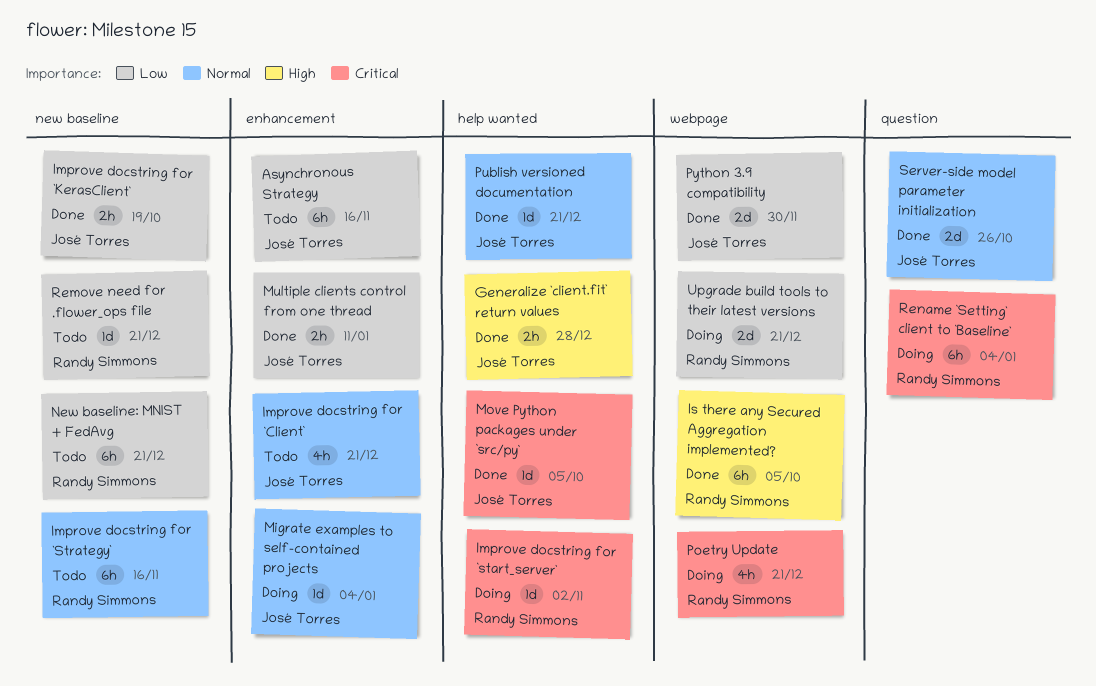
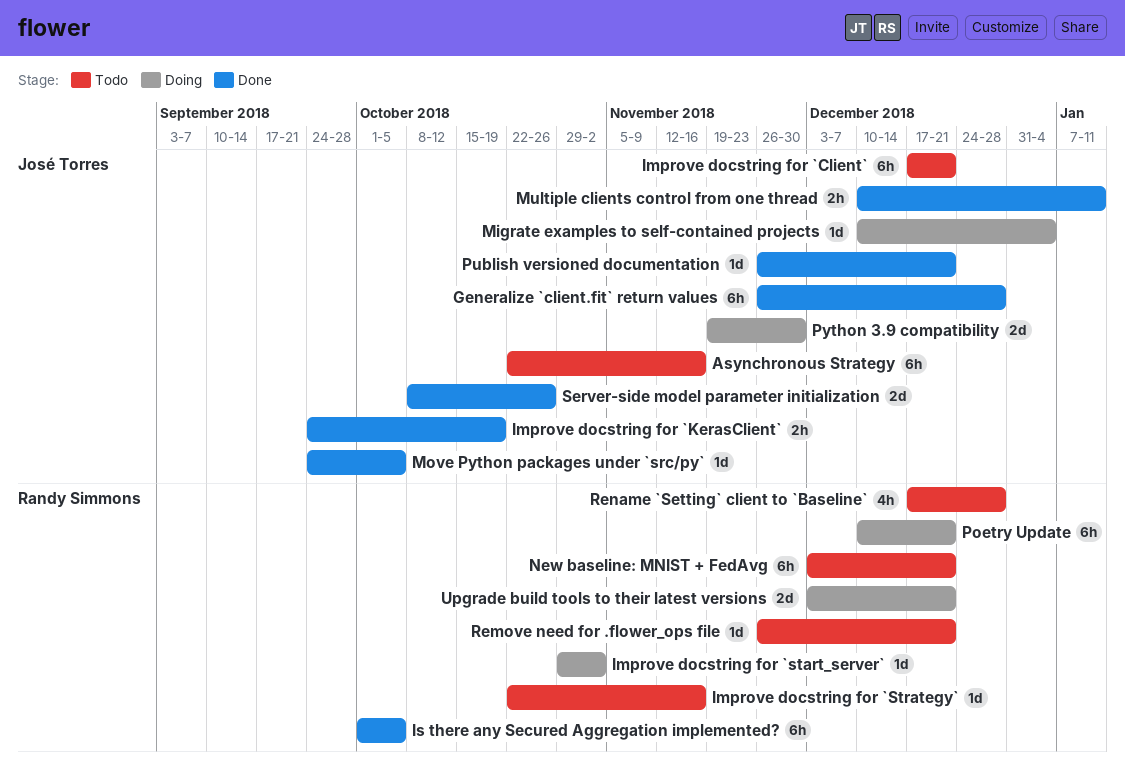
Generalize `client.fit` return values, estimate: 2h -> 6h
Improve docstring for `Client`, estimate: 4h -> 6h
Improve docstring for `Strategy`, estimate: 6h -> 1d
Poetry Update, estimate: 4h -> 6h
Python 3.9 compatibility, status: Done -> Doing
Rename `Setting` client to `Baseline`, status: Doing -> Todo
Rename `Setting` client to `Baseline`, estimate: 6h -> 4h
Rename `Setting` client to `Baseline`, due: Jan 4 -> Dec 28

